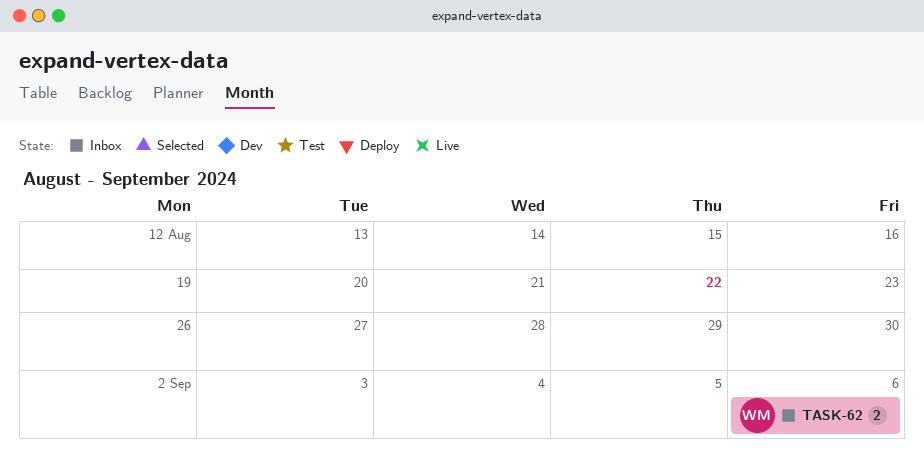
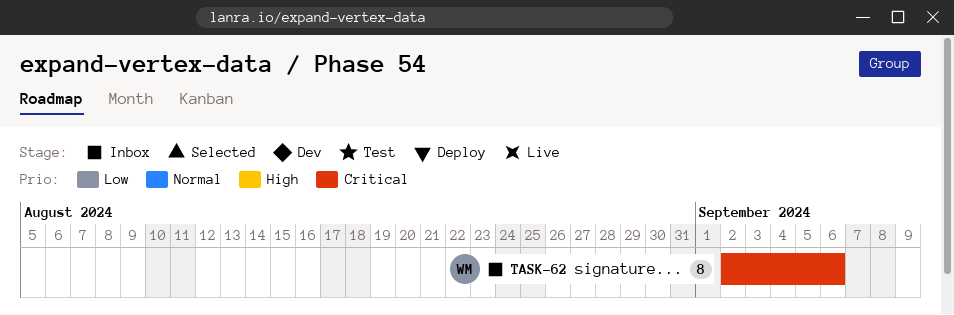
TASK-62, estimate: 2 -> 8
TASK-62, start: Sep 6 -> Sep 2

